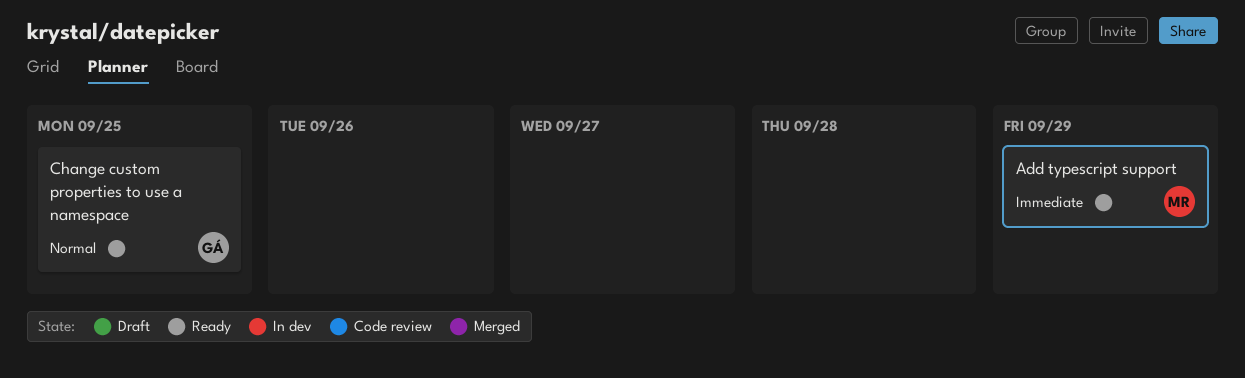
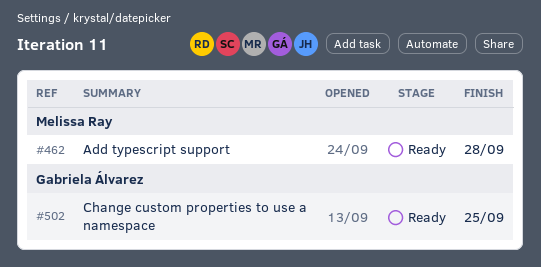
Add typescript support, due: Sep 29 -> Sep 28

